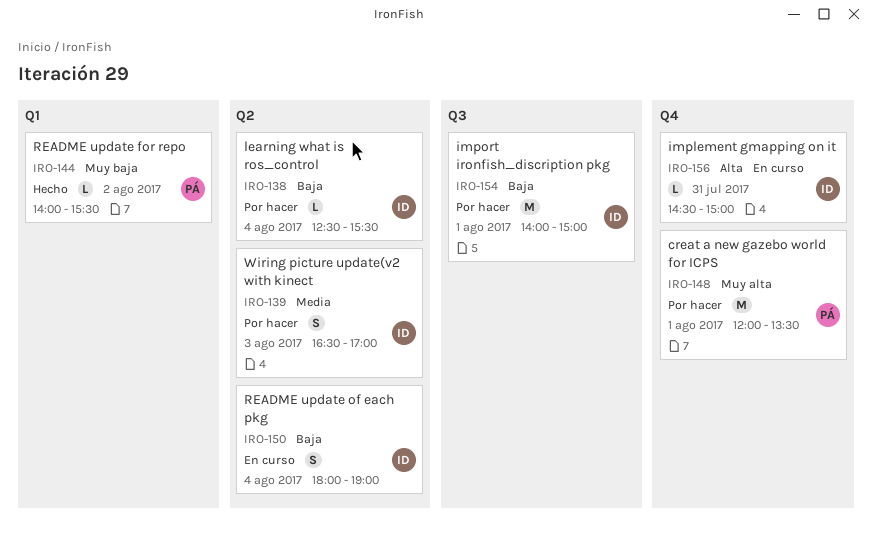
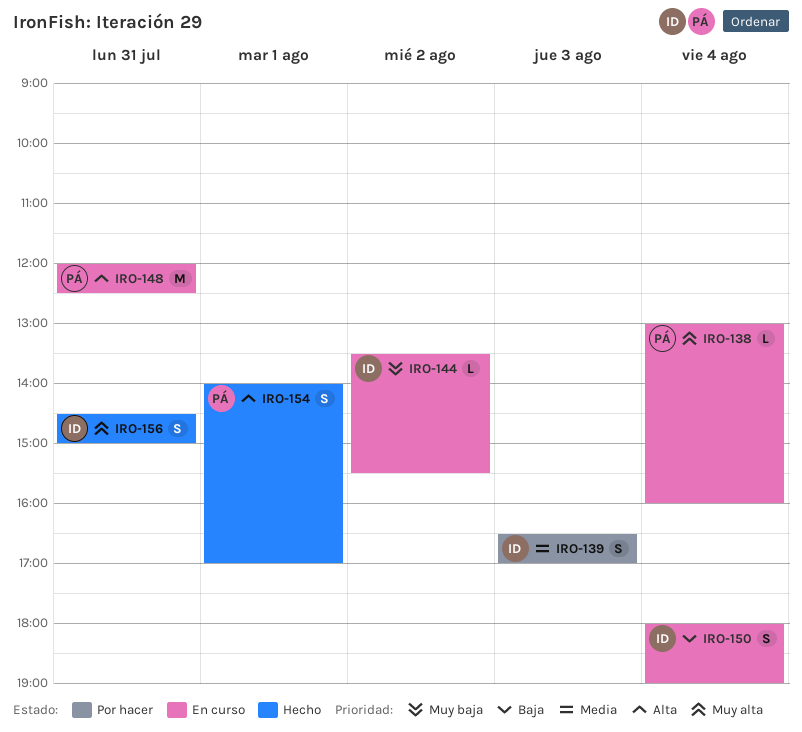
IRO-138, status: Por hacer -> En curso
IRO-138, owner: ID -> PÁ
IRO-138, priority: Baja -> Muy alta
IRO-138, begins: 12:30 -> 13:00
IRO-138, ends: 15:30 -> 16:00
IRO-144, status: Hecho -> En curso
IRO-144, owner: PÁ -> ID
IRO-144, begins: 14:00 -> 13:30
IRO-148, status: Por hacer -> En curso
IRO-148, priority: Muy alta -> Alta
IRO-148, day: Aug 1 -> Jul 31
IRO-148, ends: 13:30 -> 12:30
IRO-154, status: Por hacer -> Hecho
IRO-154, owner: ID -> PÁ
IRO-154, priority: Baja -> Alta
IRO-154, estimate: M -> S
IRO-154, ends: 15:00 -> 17:00
IRO-156, status: En curso -> Hecho
IRO-156, priority: Alta -> Muy alta
IRO-156, estimate: L -> S

